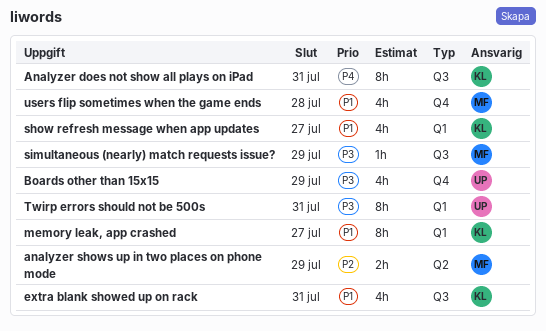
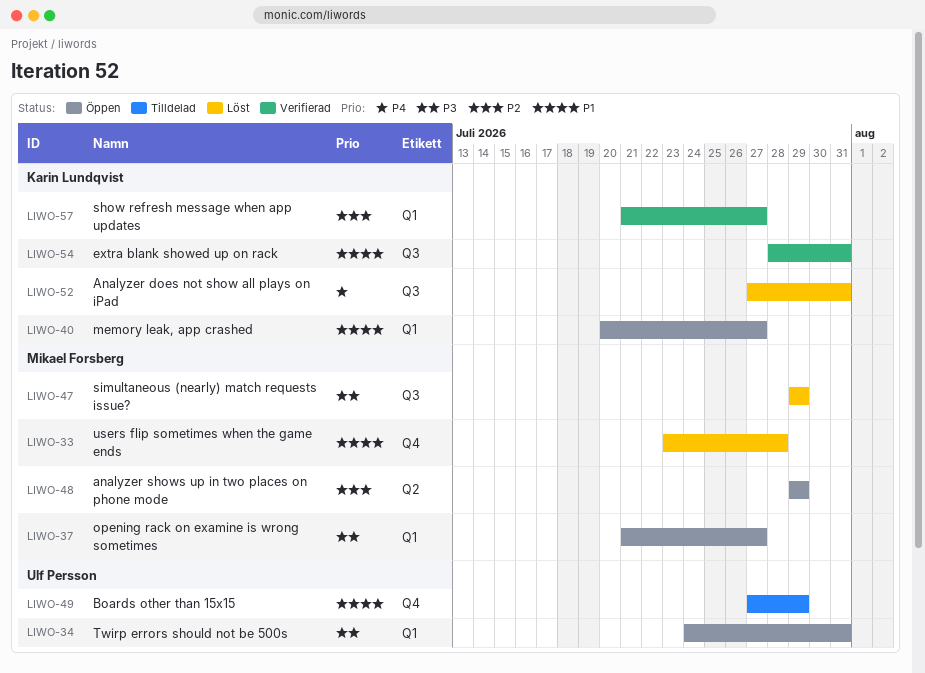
Boards other than 15x15, priority: P3 -> P1
opening rack on examine is wrong sometimes: none -> present
show refresh message when app updates, priority: P1 -> P2

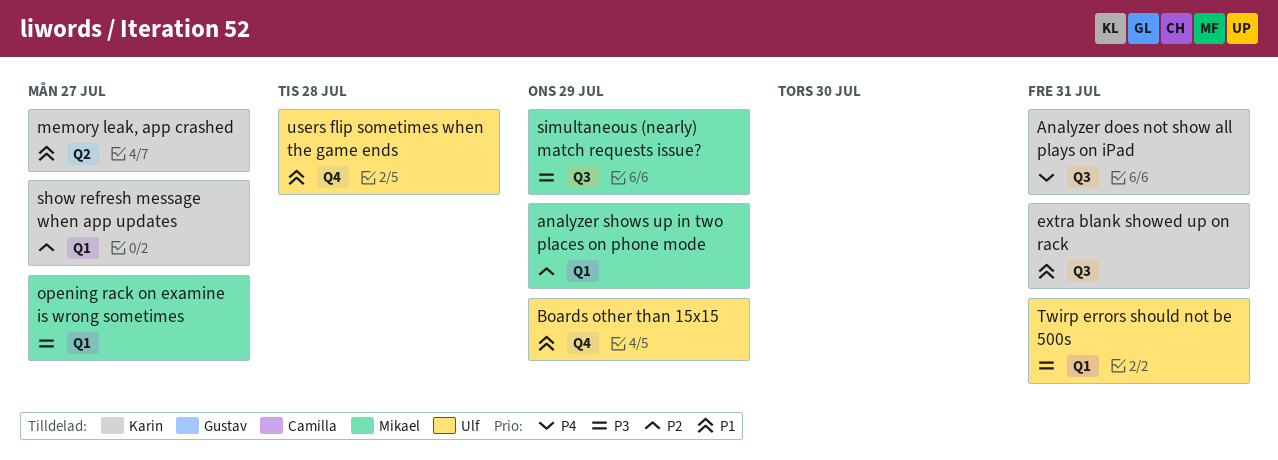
analyzer shows up in two places on phone mode, label: Q2 -> Q1
memory leak, app crashed, label: Q1 -> Q2
users flip sometimes when the game ends, owner: Mikael Forsberg -> Ulf Persson

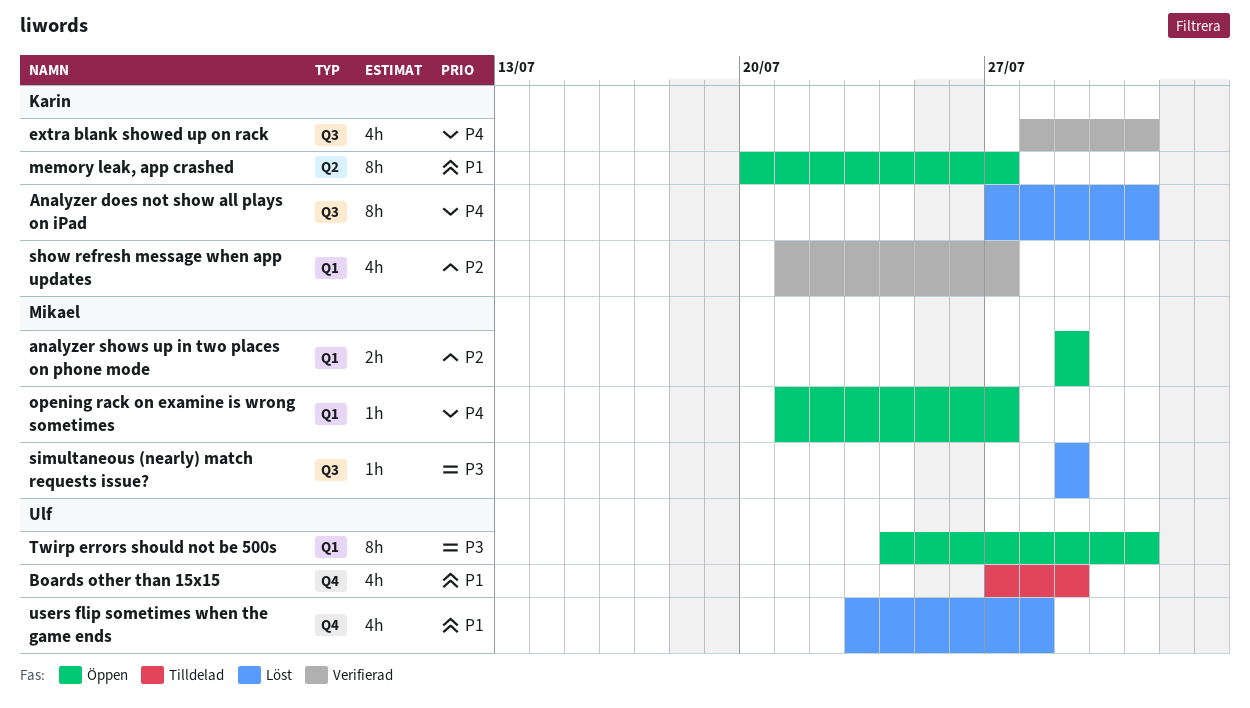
extra blank showed up on rack, priority: P1 -> P4
opening rack on examine is wrong sometimes, priority: P3 -> P4

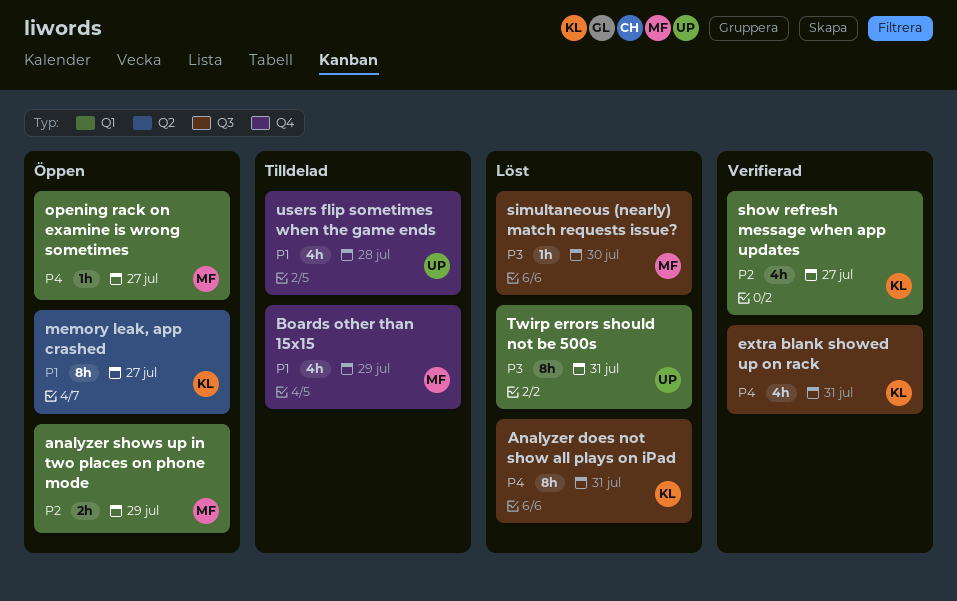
Boards other than 15x15, owner: Ulf -> Mikael
simultaneous (nearly) match requests issue?, due: Jul 29 -> Jul 30
Twirp errors should not be 500s, status: Öppen -> Löst
users flip sometimes when the game ends, status: Löst -> Tilldelad

